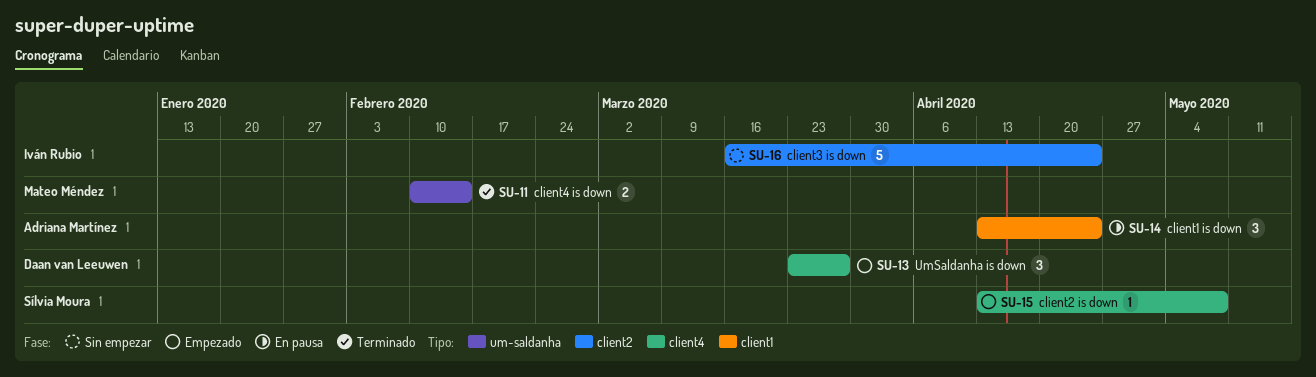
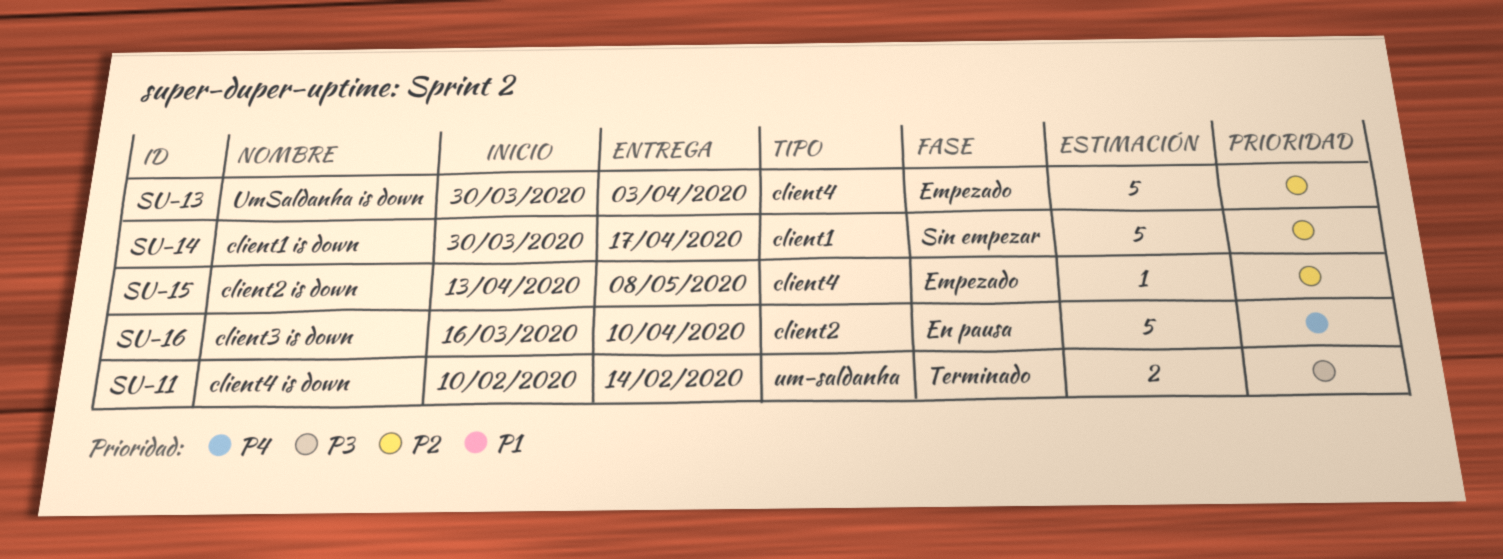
SU-13, estimate: 3 -> 5
SU-13, start: Mar 23 -> Mar 30
SU-13, due: Mar 27 -> Apr 3
SU-14, status: En pausa -> Sin empezar
SU-14, estimate: 3 -> 5
SU-14, start: Apr 13 -> Mar 30
SU-14, due: Apr 24 -> Apr 17
SU-16, status: Sin empezar -> En pausa
SU-16, due: Apr 24 -> Apr 10

